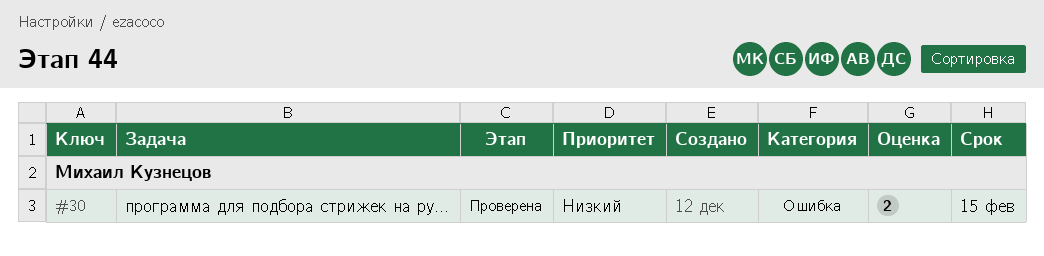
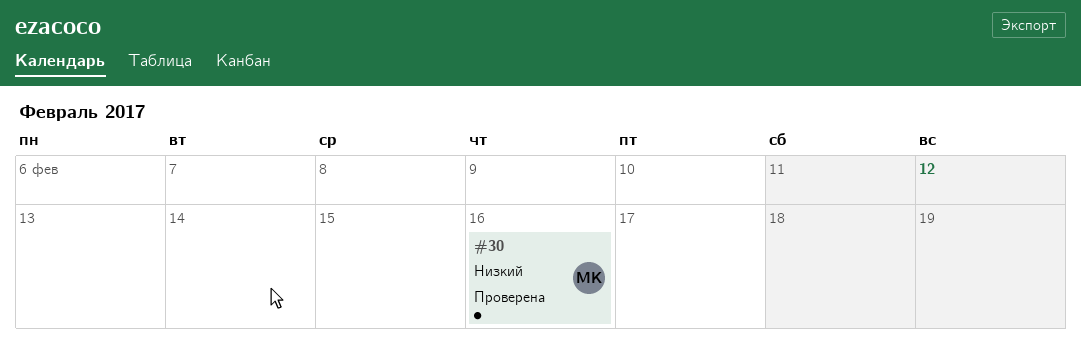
#30, estimate: 2 -> 1
#30, due: Feb 15 -> Feb 16

